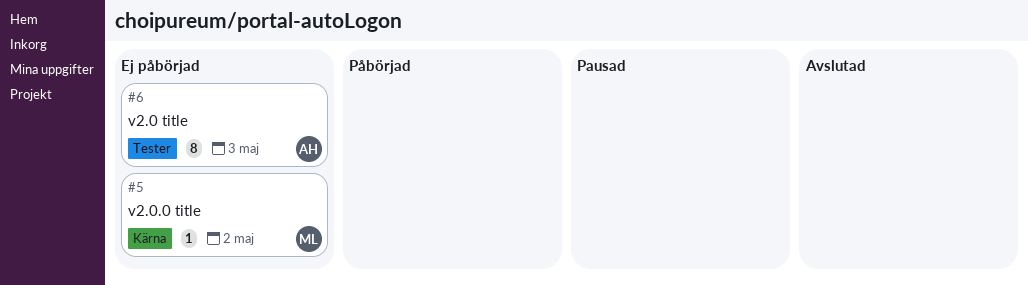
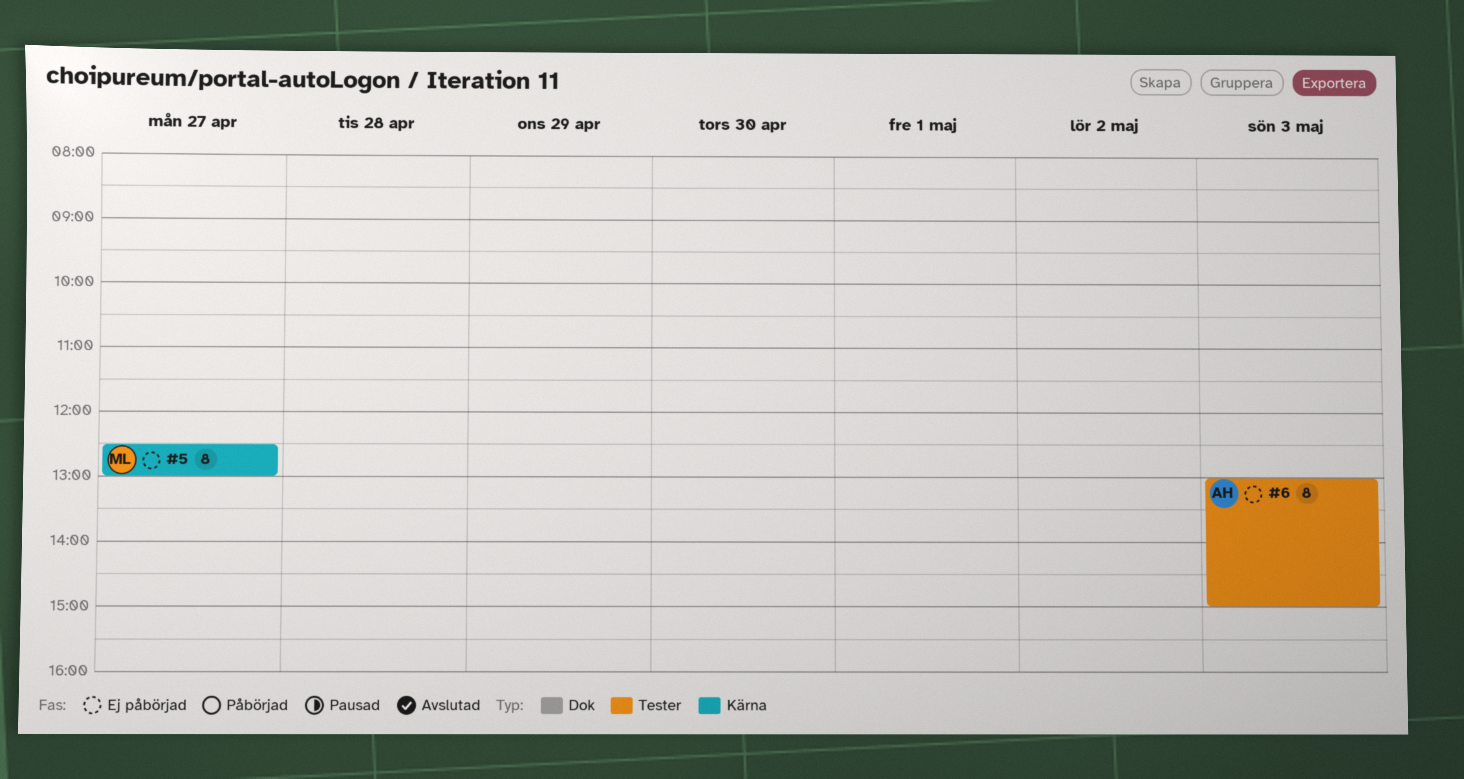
#5, estimate: 1 -> 8
#5, day: May 2 -> Apr 27

